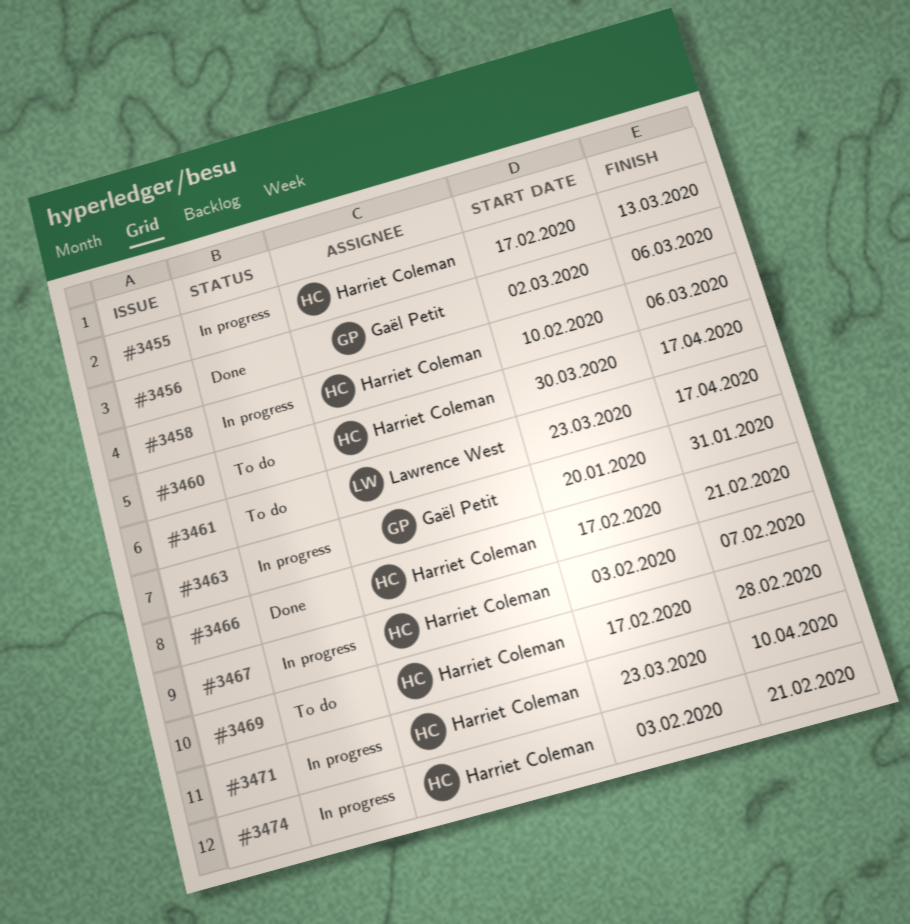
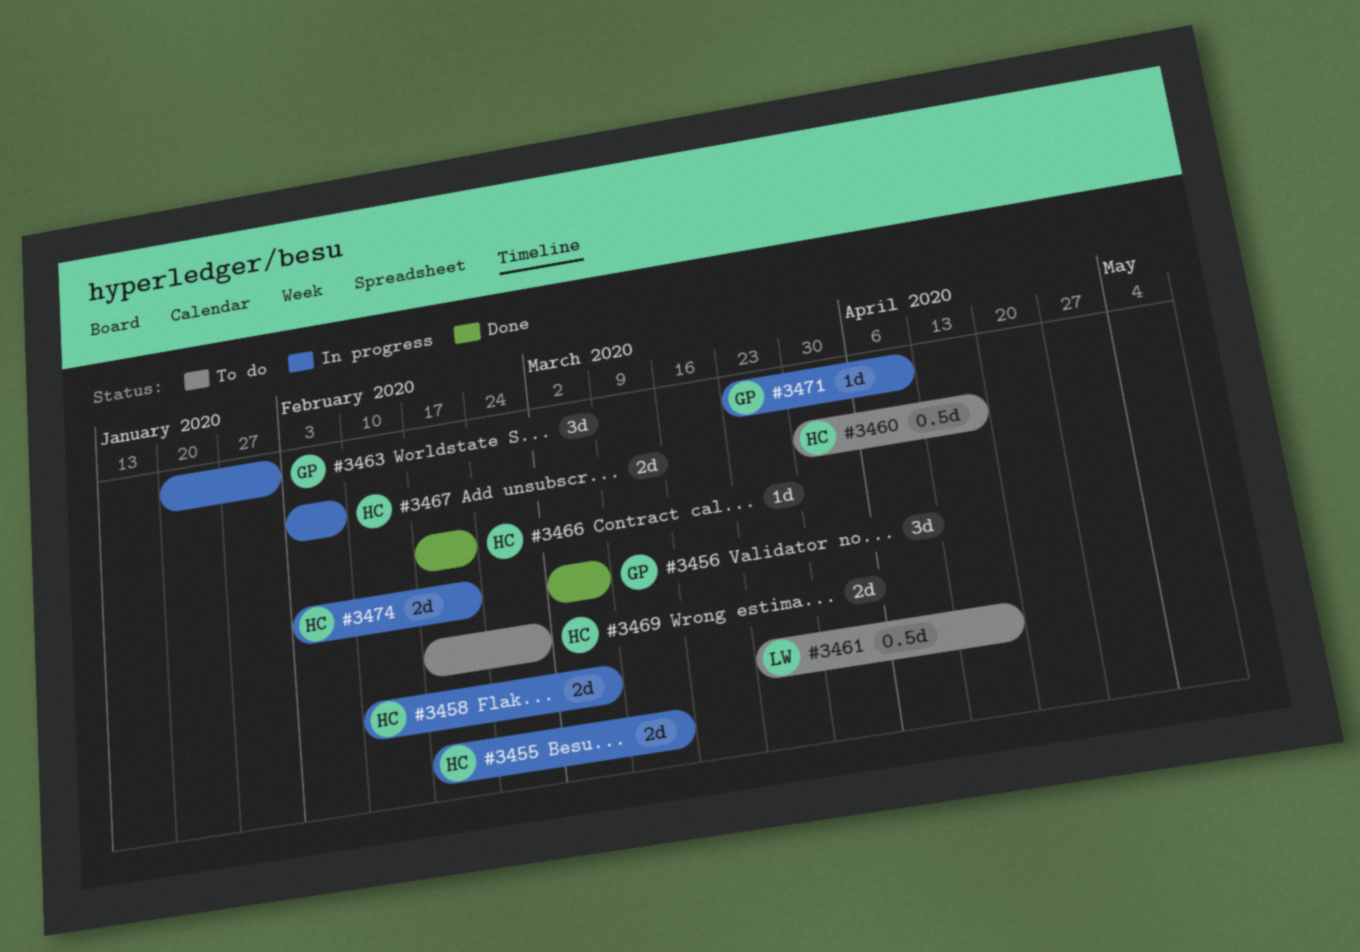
#3471, owner: Harriet Coleman -> Gaël Petit

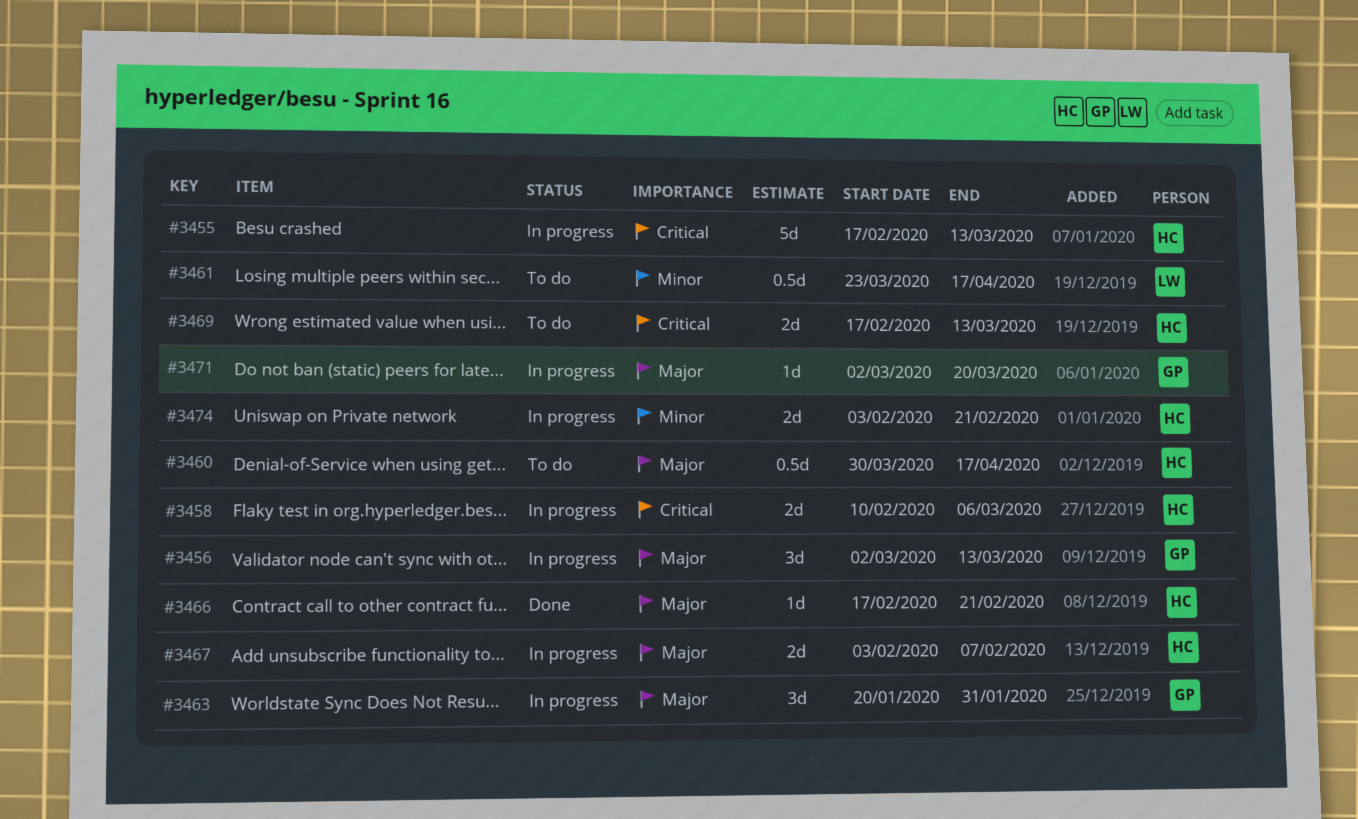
#3455, estimate: 2d -> 5d
#3456, status: Done -> In progress
#3456, due: Mar 6 -> Mar 13
#3469, due: Feb 28 -> Mar 13
#3471, start: Mar 23 -> Mar 2
#3471, due: Apr 10 -> Mar 20

